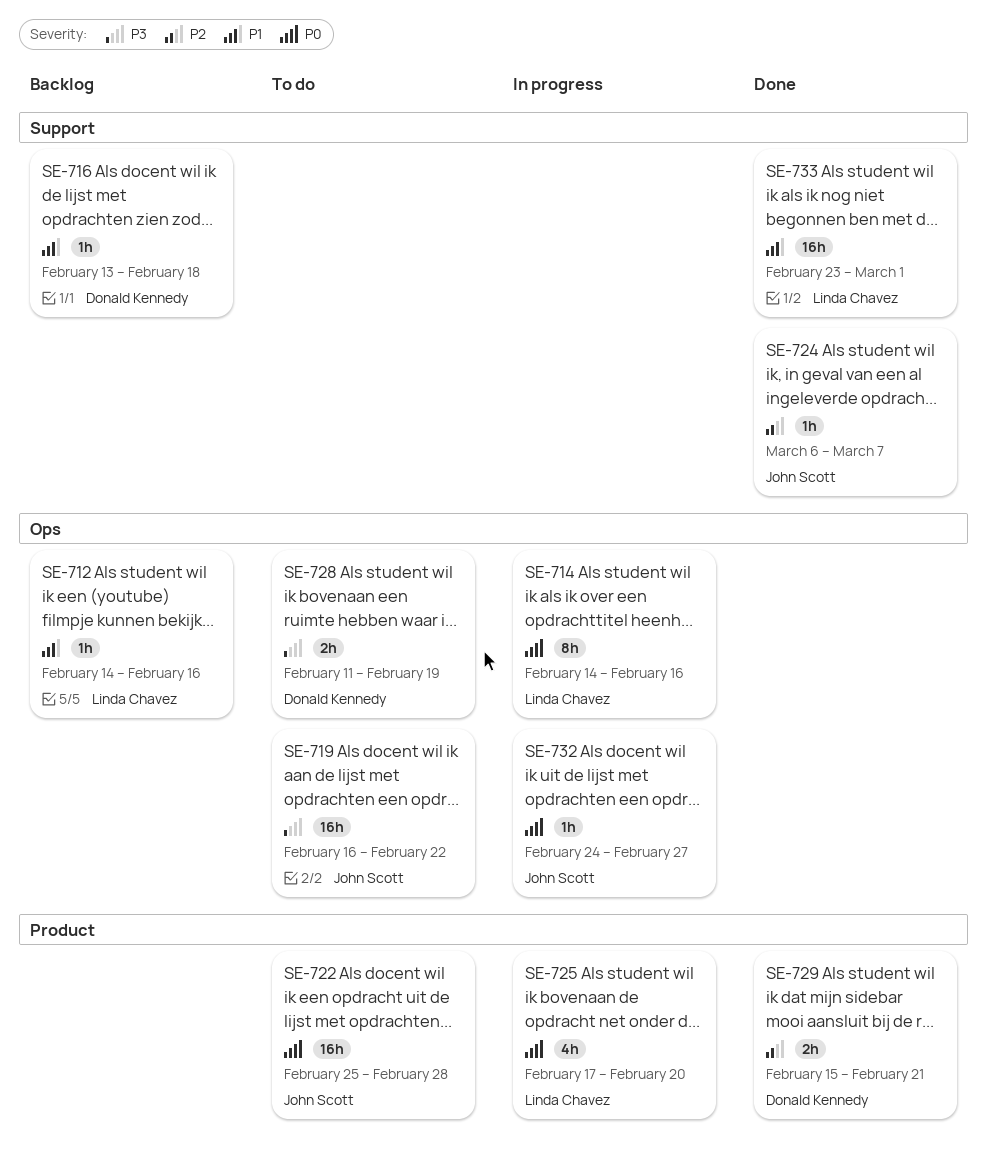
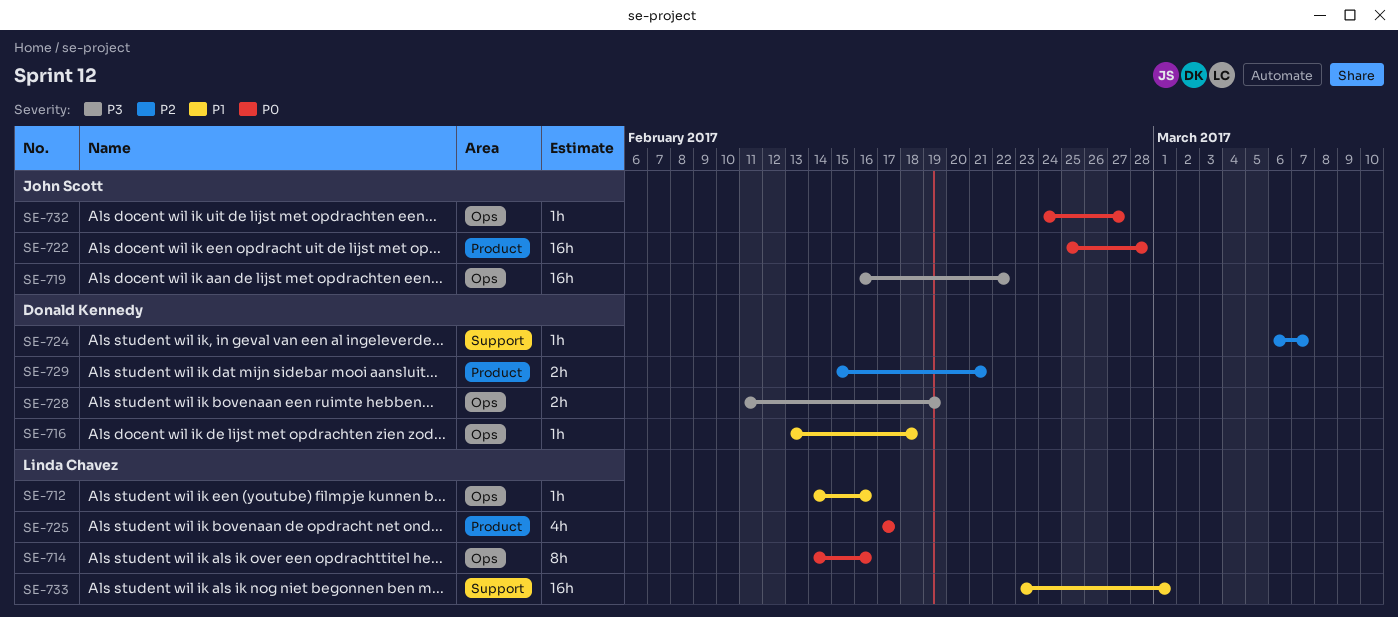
SE-716, label: Support -> Ops
SE-724, owner: John Scott -> Donald Kennedy
SE-725, due: Feb 20 -> Feb 17

